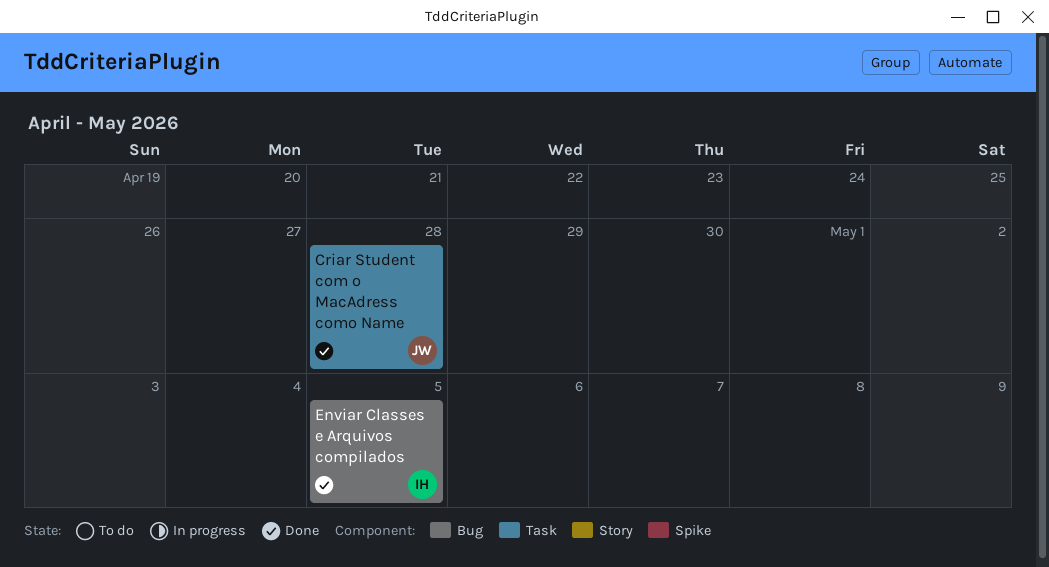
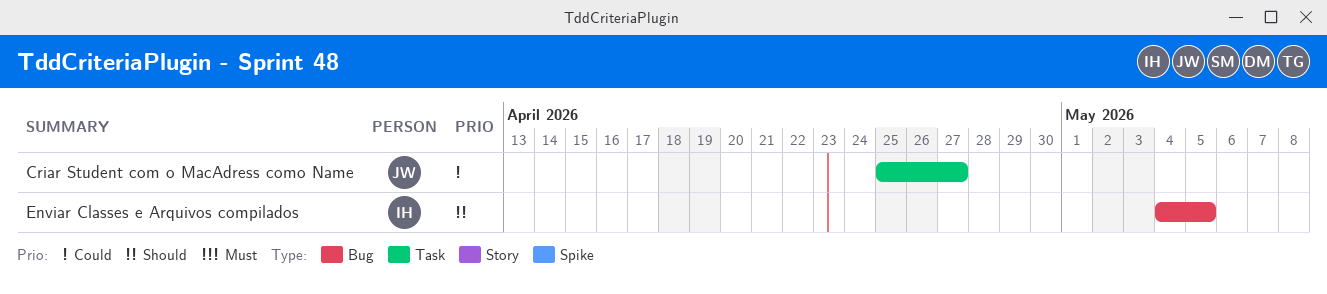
Criar Student com o MacAdress como Name, due: Apr 28 -> Apr 27

